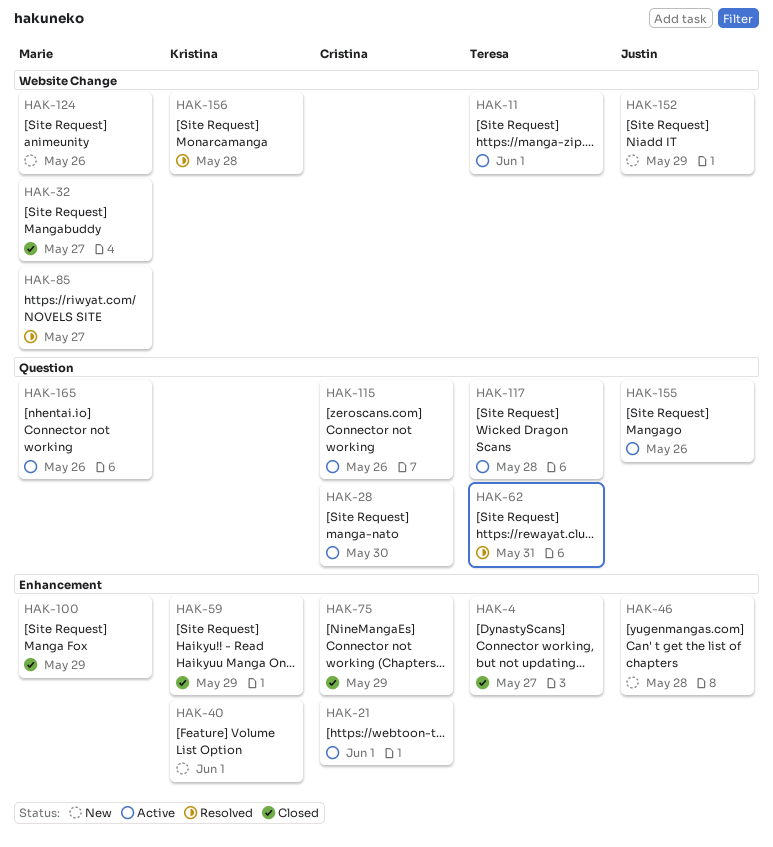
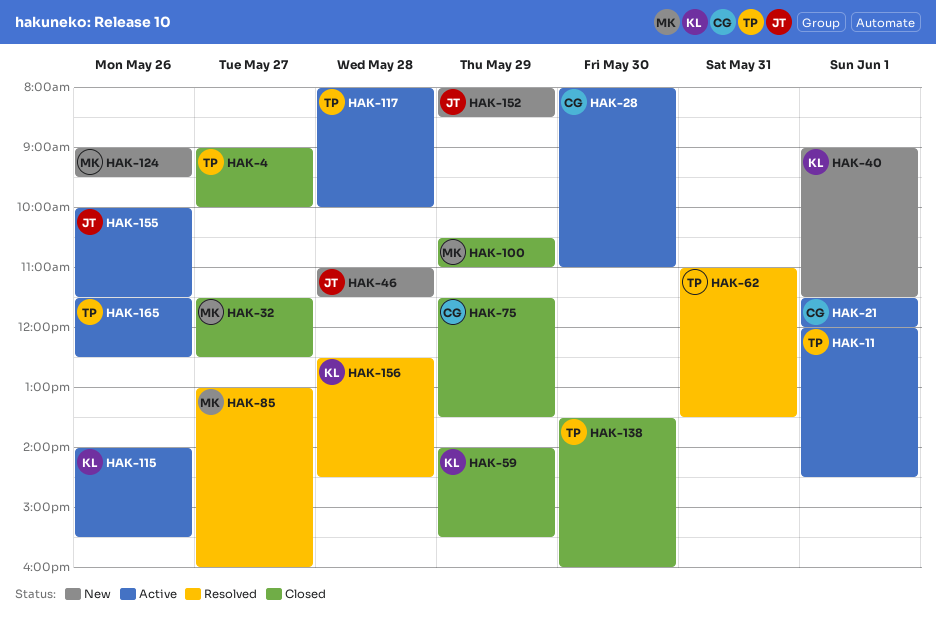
HAK-115, owner: Cristina -> Kristina
HAK-138: none -> present
HAK-165, owner: Marie -> Teresa

